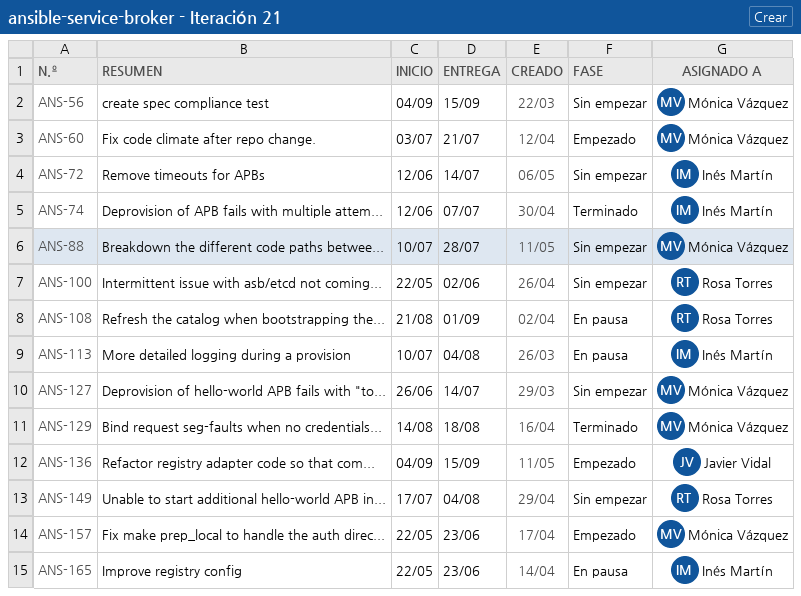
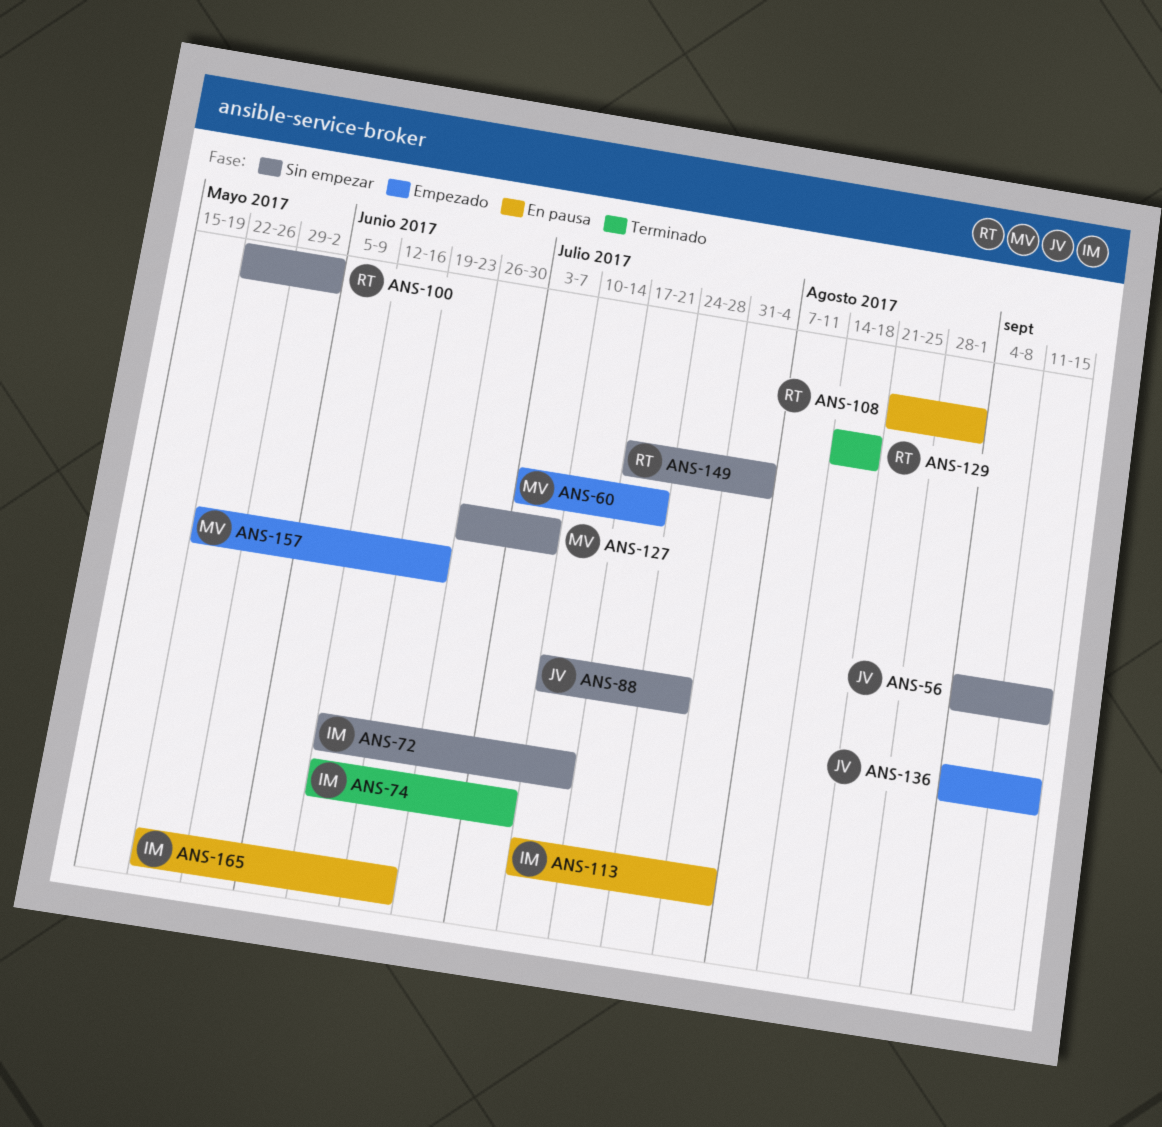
ANS-56, owner: Mónica Vázquez -> Javier Vidal
ANS-88, owner: Mónica Vázquez -> Javier Vidal
ANS-127, due: Jul 14 -> Jul 7
ANS-129, owner: Mónica Vázquez -> Rosa Torres

